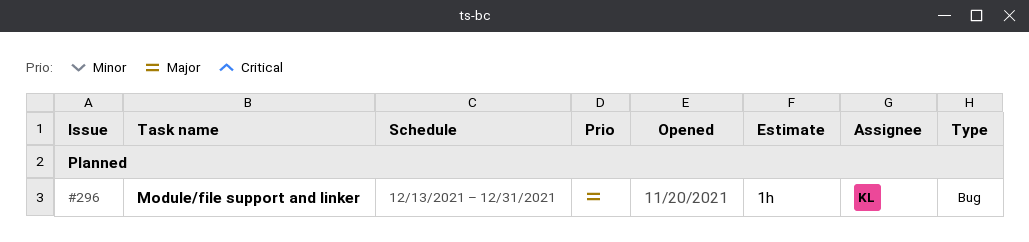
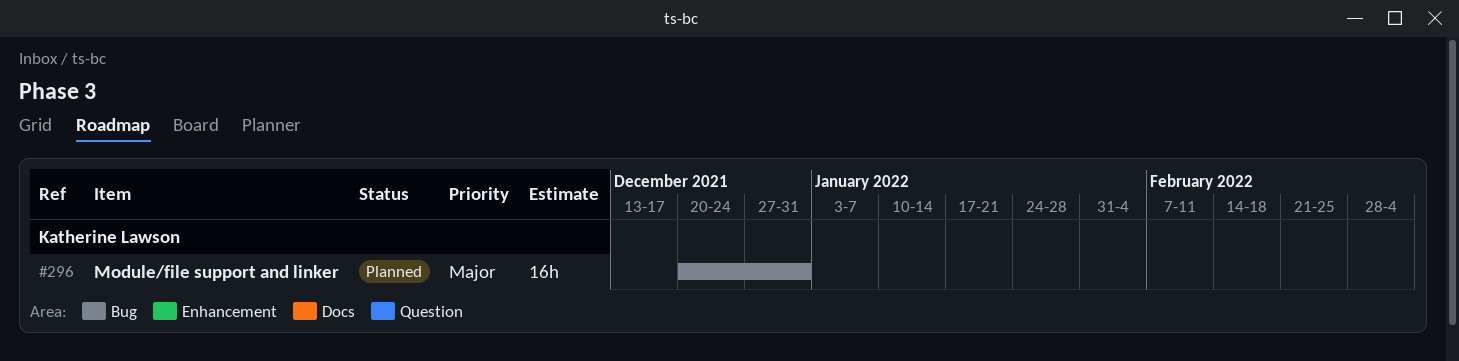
#296, estimate: 1h -> 16h
#296, start: Dec 13 -> Dec 20

